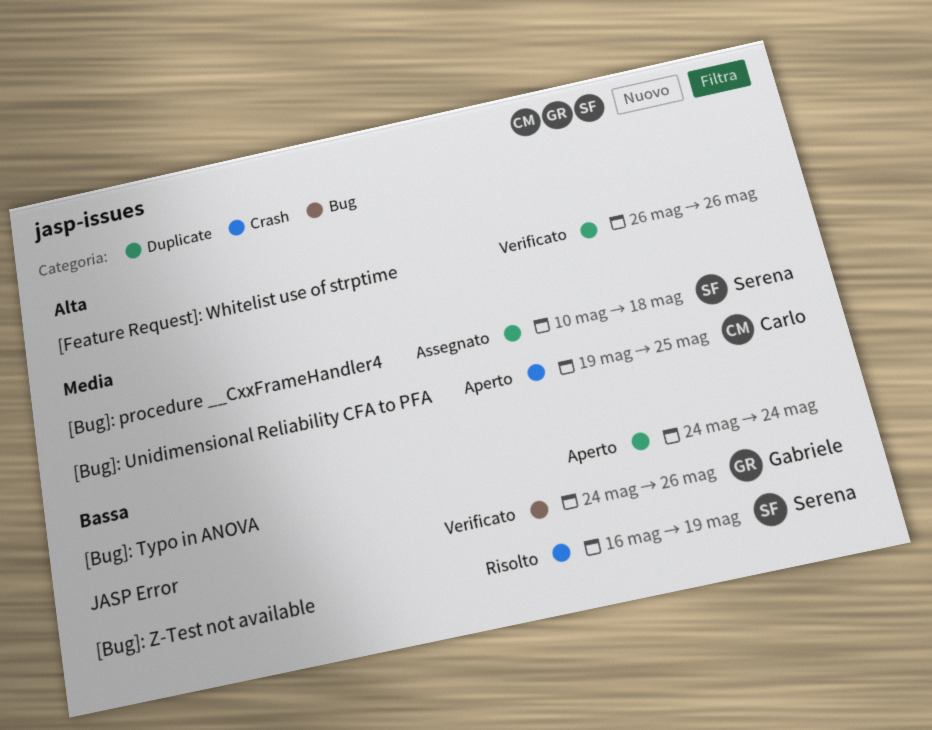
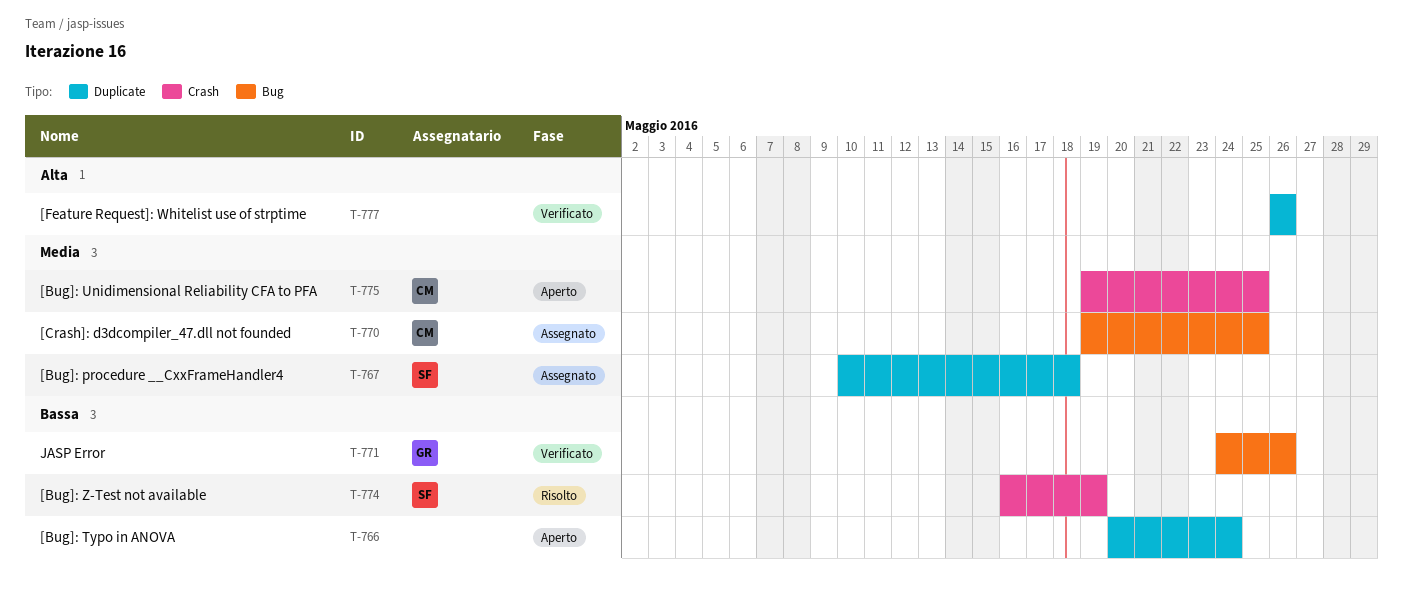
[Bug]: Typo in ANOVA, start: May 24 -> May 20
[Crash]: d3dcompiler_47.dll not founded: none -> present

